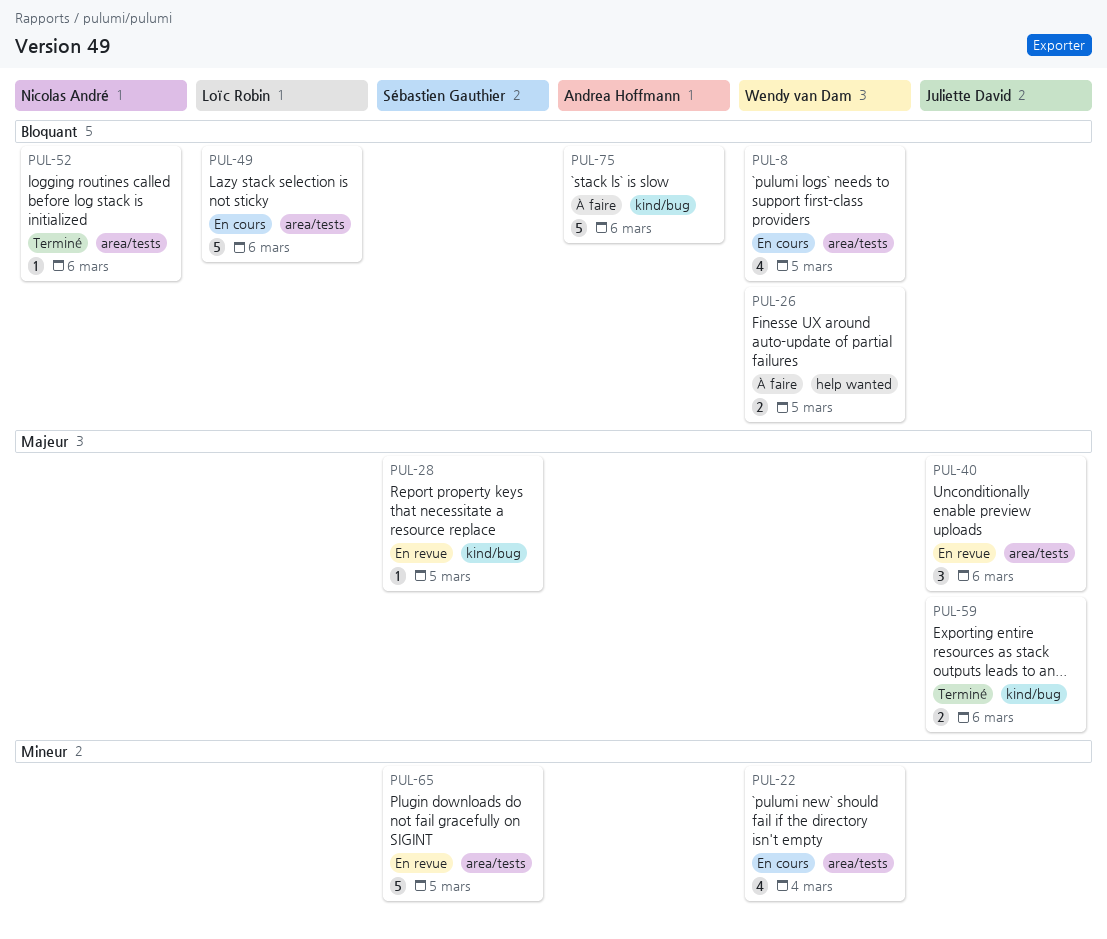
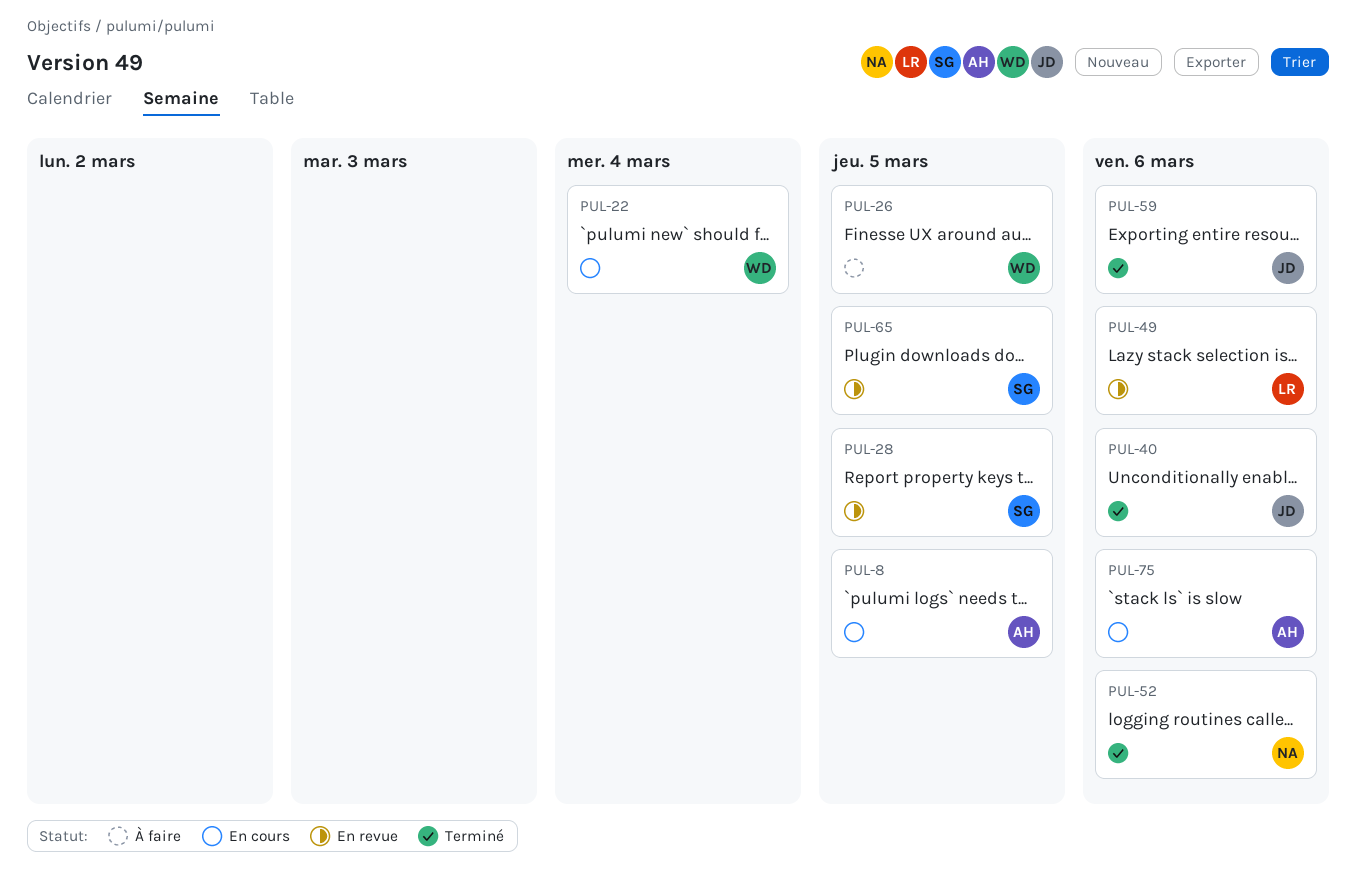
PUL-8, owner: Wendy van Dam -> Andrea Hoffmann
PUL-40, status: En revue -> Terminé
PUL-49, status: En cours -> En revue
PUL-75, status: À faire -> En cours

